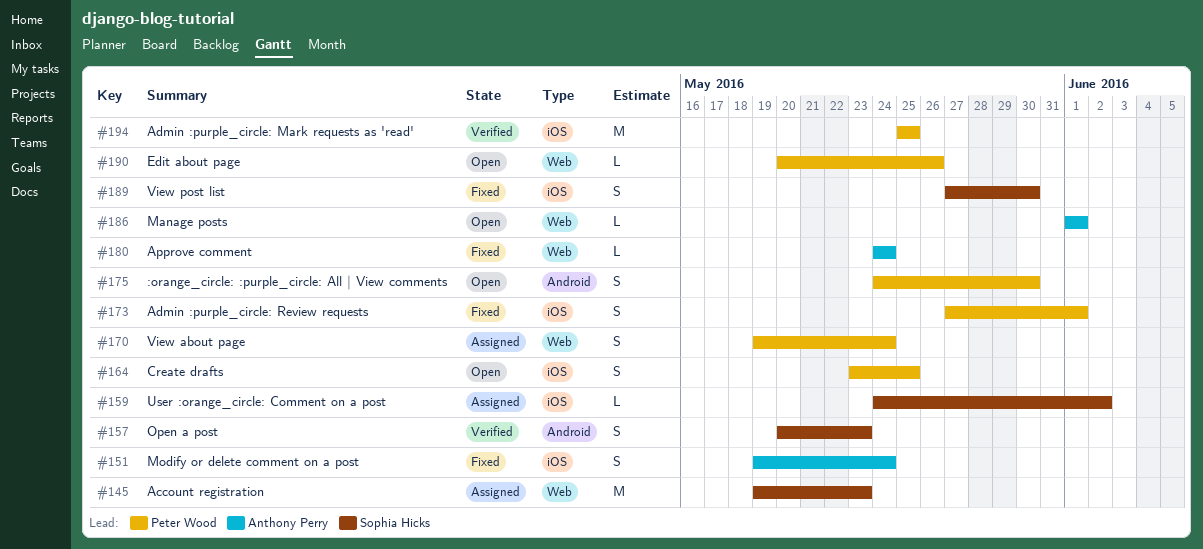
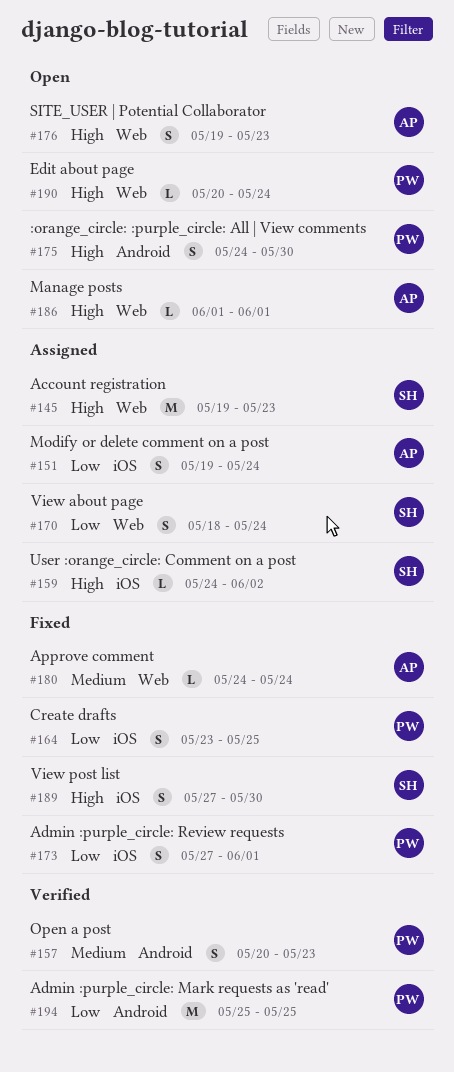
#151, status: Fixed -> Assigned
#157, owner: Sophia Hicks -> Peter Wood
#164, status: Open -> Fixed
#170, owner: Peter Wood -> Sophia Hicks
#170, start: May 19 -> May 18
#176: none -> present
#190, due: May 26 -> May 24
#194, label: iOS -> Android

